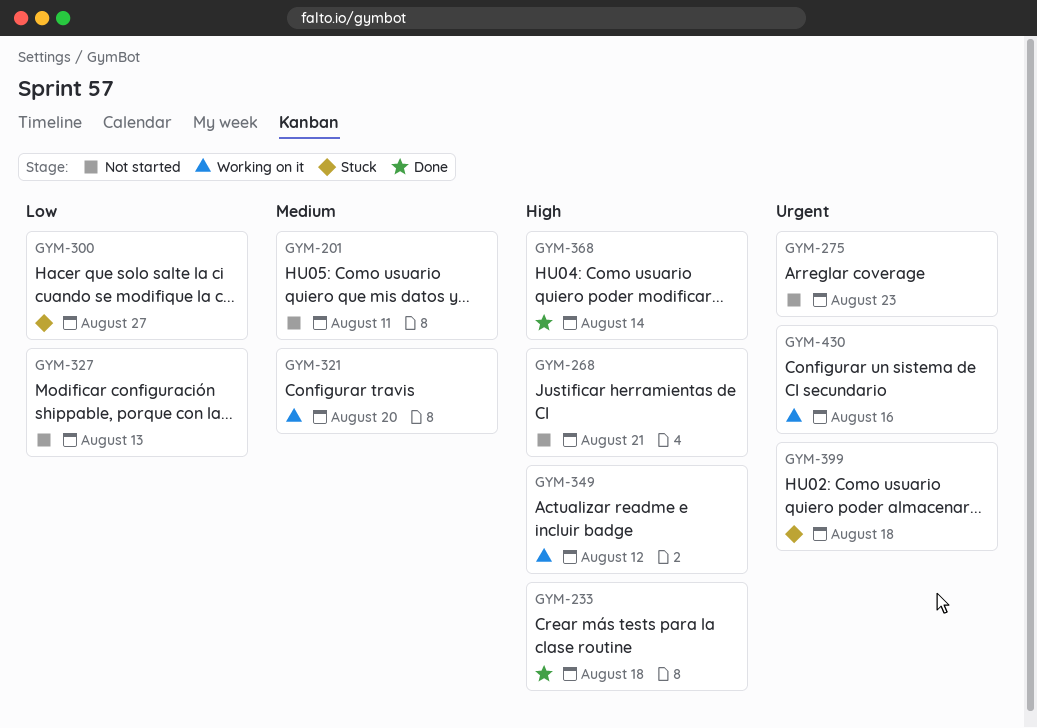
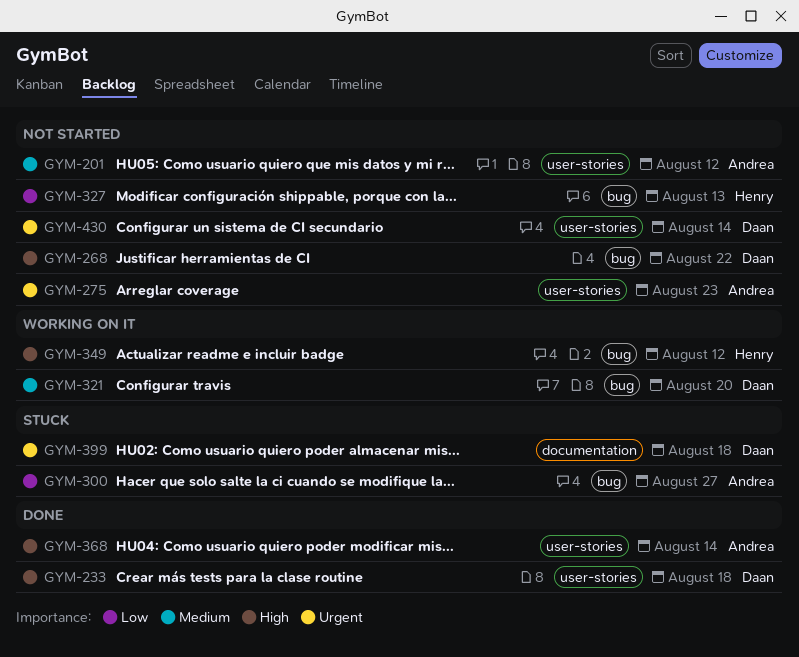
GYM-201, due: Aug 11 -> Aug 12
GYM-268, due: Aug 21 -> Aug 22
GYM-430, status: Working on it -> Not started
GYM-430, due: Aug 16 -> Aug 14

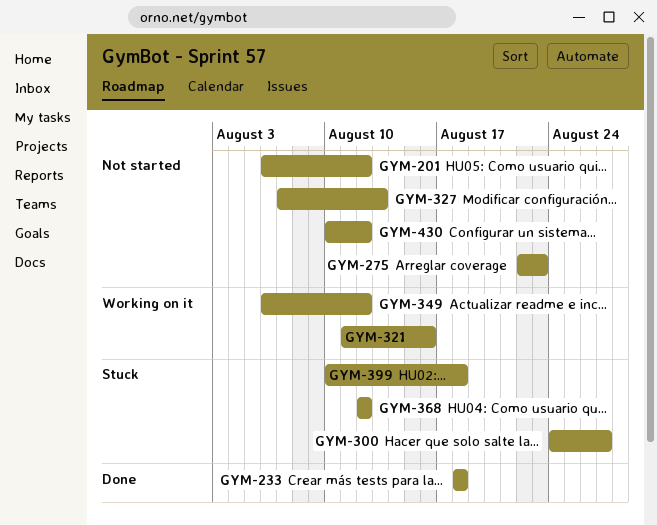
GYM-268: present -> none
GYM-321, due: Aug 20 -> Aug 16
GYM-368, status: Done -> Stuck
GYM-368, due: Aug 14 -> Aug 12
GYM-430, due: Aug 14 -> Aug 12

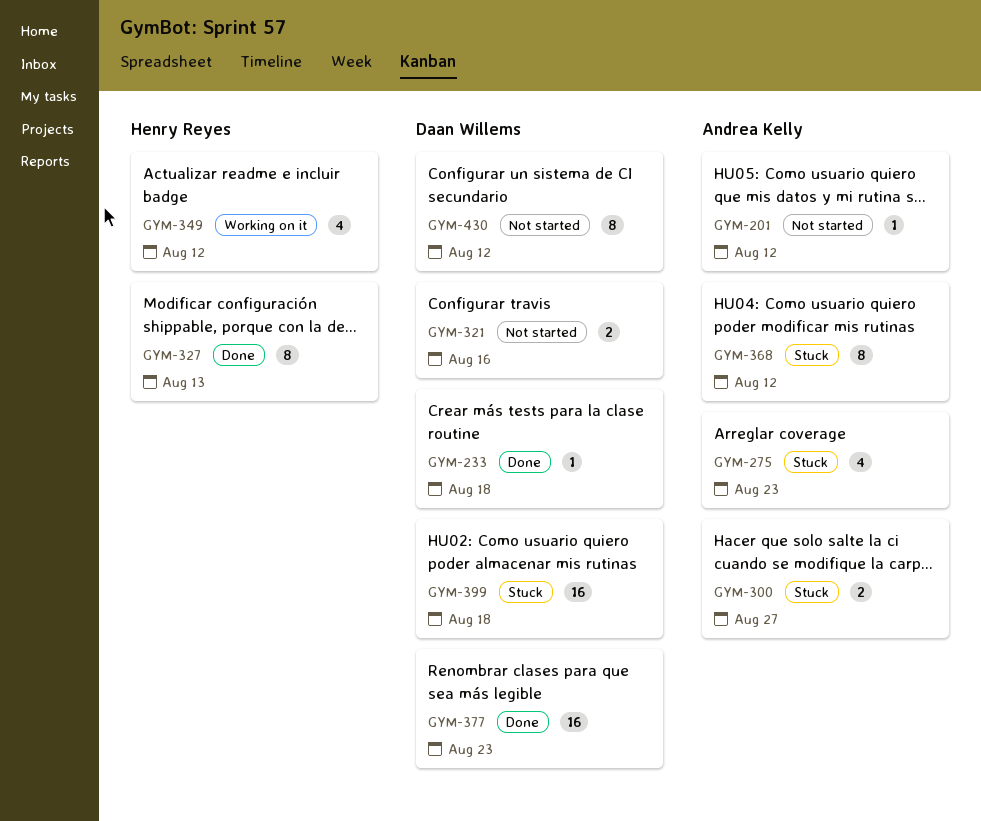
GYM-275, status: Not started -> Stuck
GYM-321, status: Working on it -> Not started
GYM-327, status: Not started -> Done
GYM-377: none -> present

